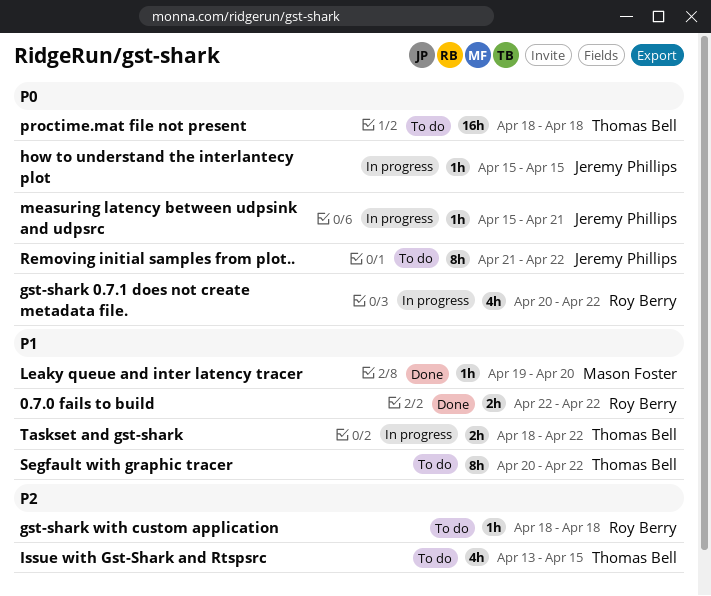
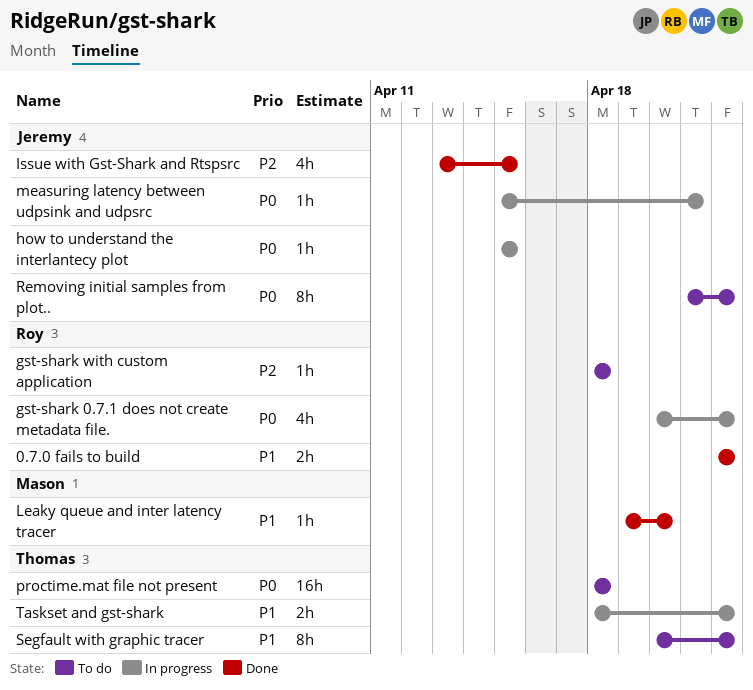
Issue with Gst-Shark and Rtspsrc, status: To do -> Done
Issue with Gst-Shark and Rtspsrc, owner: Thomas Bell -> Jeremy Phillips

